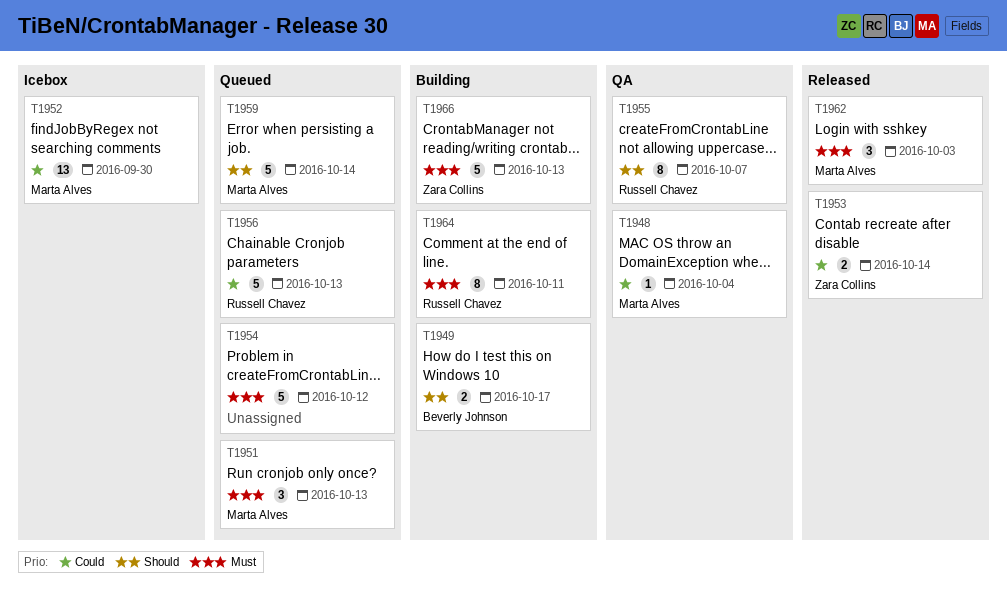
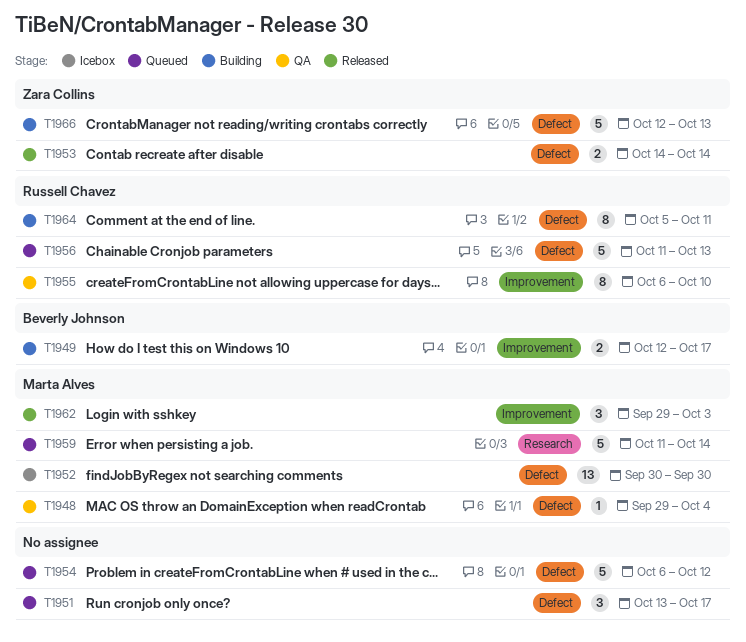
T1951, owner: Marta Alves -> none
T1951, due: Oct 13 -> Oct 17
T1955, due: Oct 7 -> Oct 10

